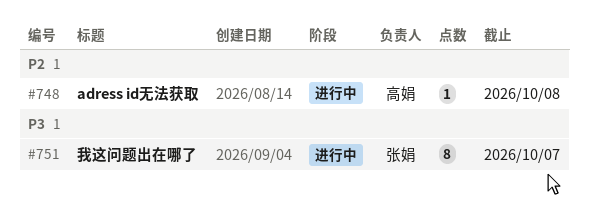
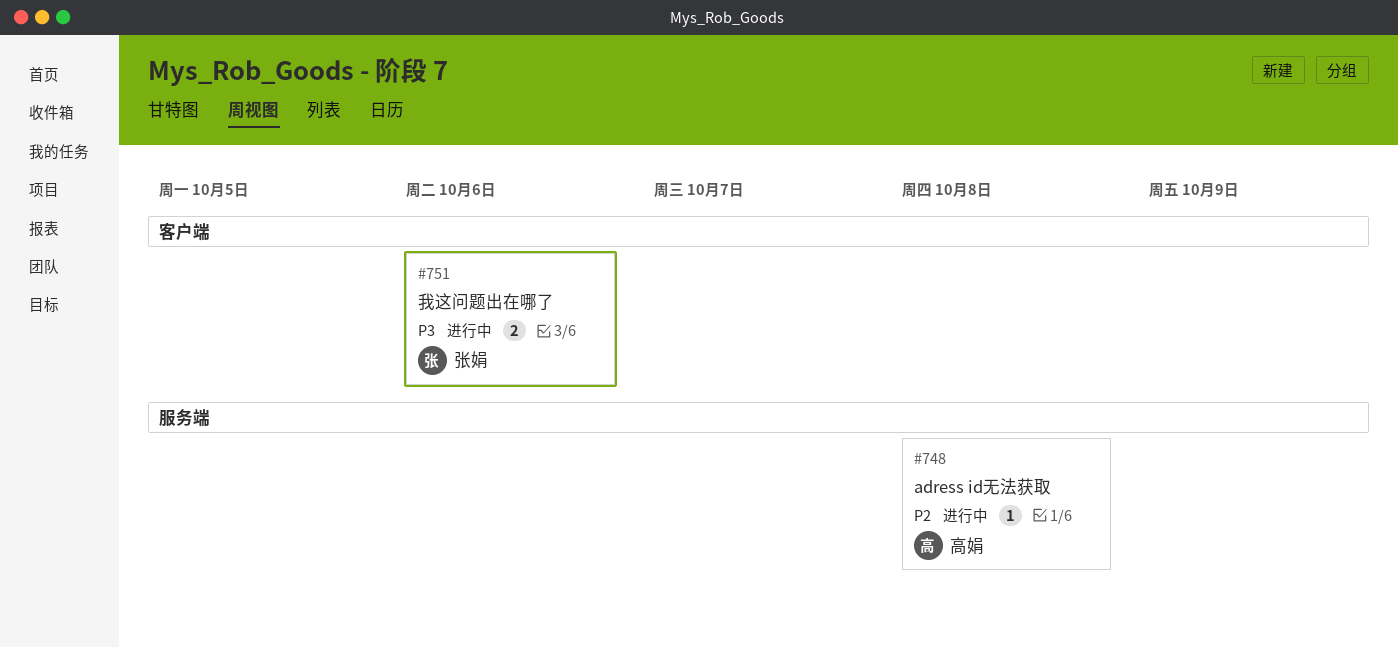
#751, estimate: 8 -> 2
#751, due: Oct 7 -> Oct 6

